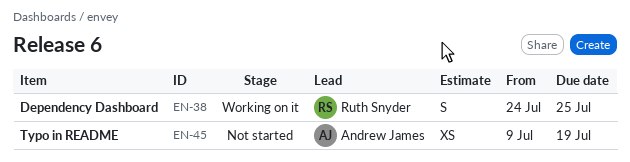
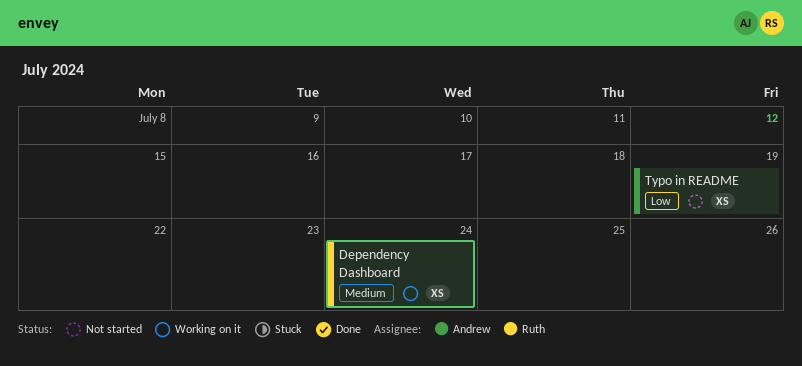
Dependency Dashboard, estimate: S -> XS
Dependency Dashboard, due: Jul 25 -> Jul 24

